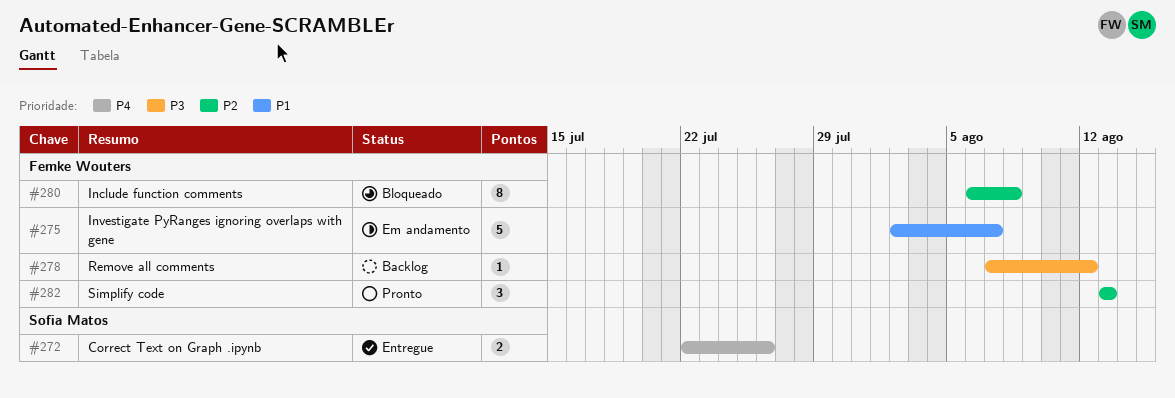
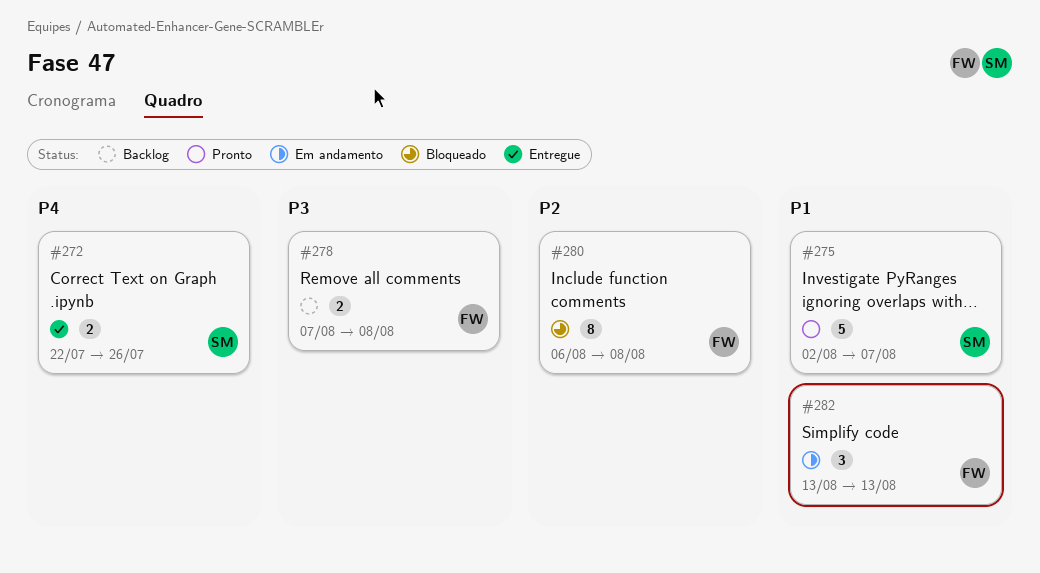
#275, status: Em andamento -> Pronto
#275, owner: Femke Wouters -> Sofia Matos
#278, estimate: 1 -> 2
#278, due: Aug 12 -> Aug 8
#282, status: Pronto -> Em andamento
#282, priority: P2 -> P1

